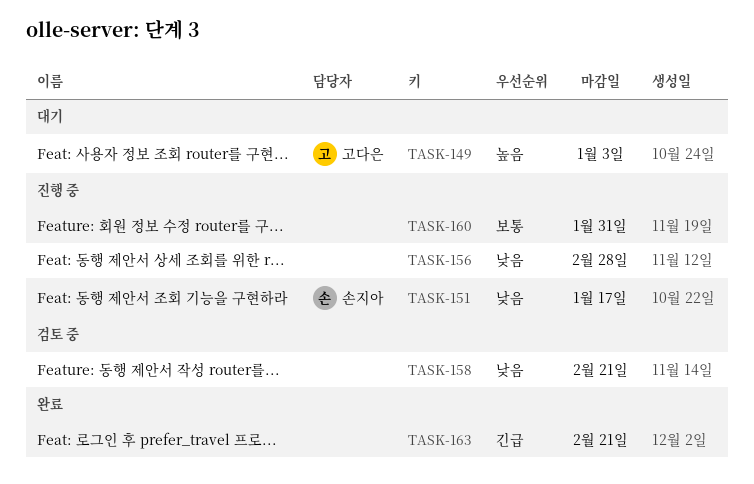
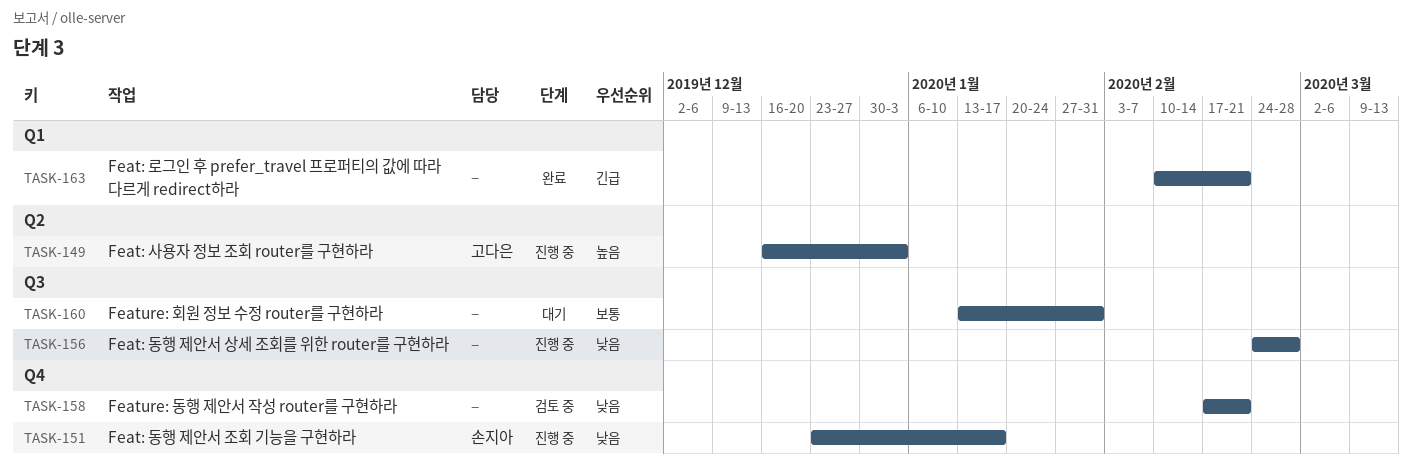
TASK-149, status: 대기 -> 진행 중
TASK-160, status: 진행 중 -> 대기

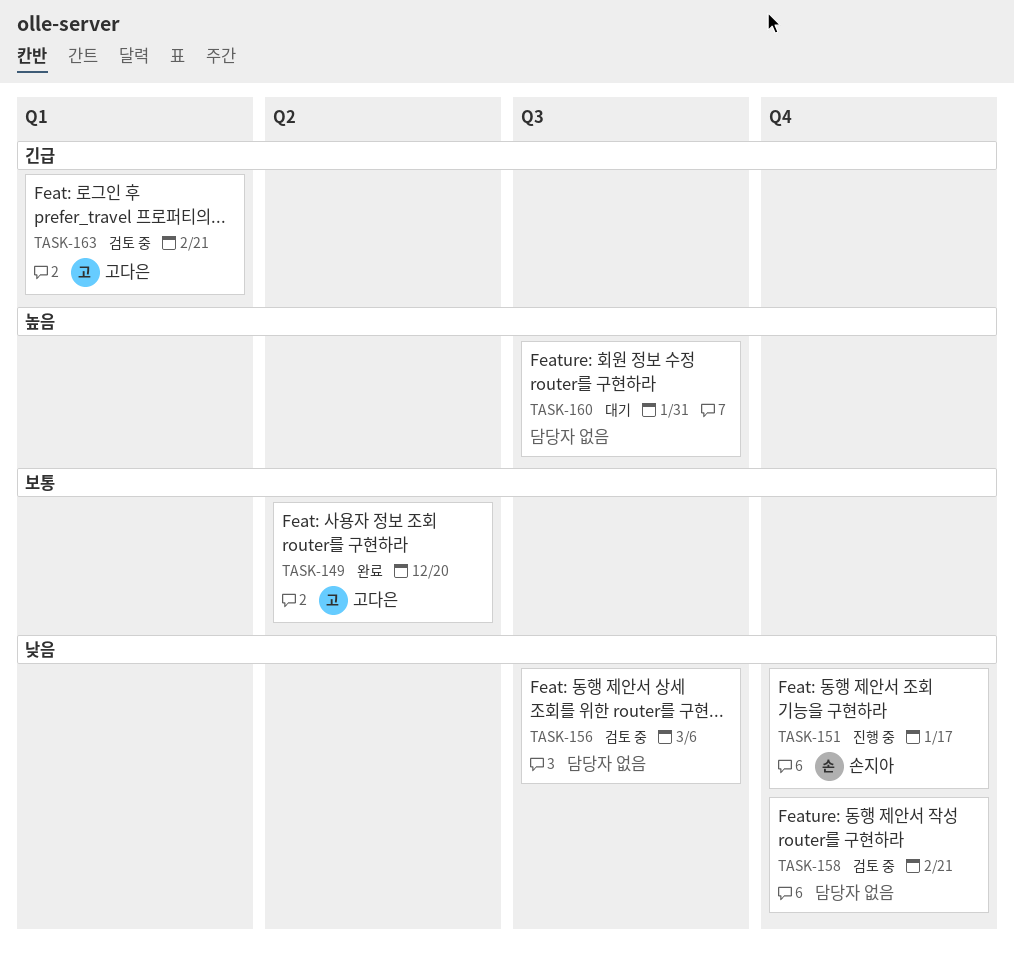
TASK-149, status: 진행 중 -> 완료
TASK-149, priority: 높음 -> 보통
TASK-149, due: Jan 3 -> Dec 20
TASK-156, status: 진행 중 -> 검토 중
TASK-156, due: Feb 28 -> Mar 6
TASK-160, priority: 보통 -> 높음
TASK-163, status: 완료 -> 검토 중
TASK-163, owner: none -> 고다은

